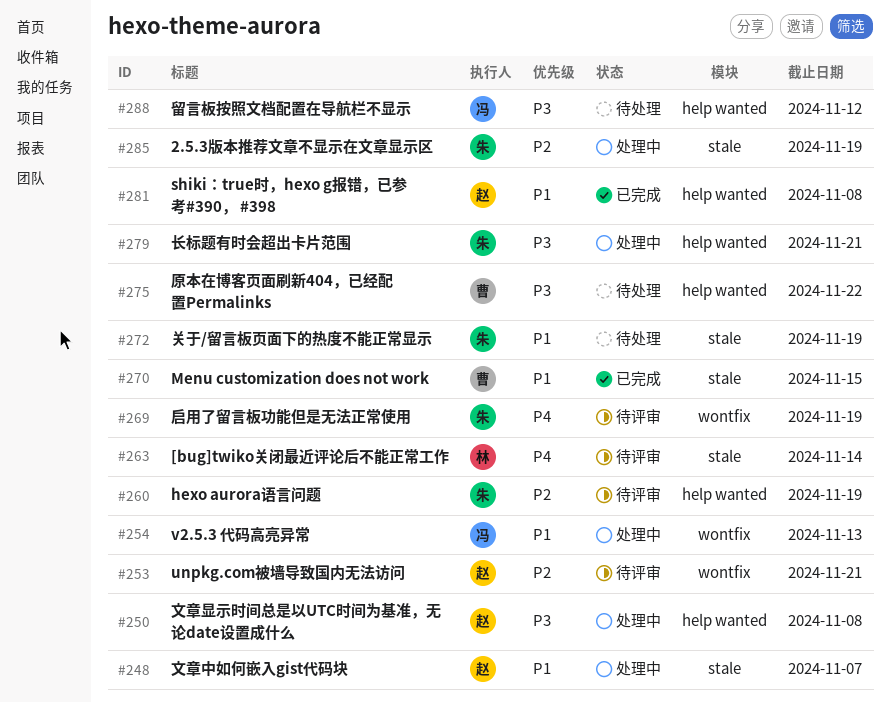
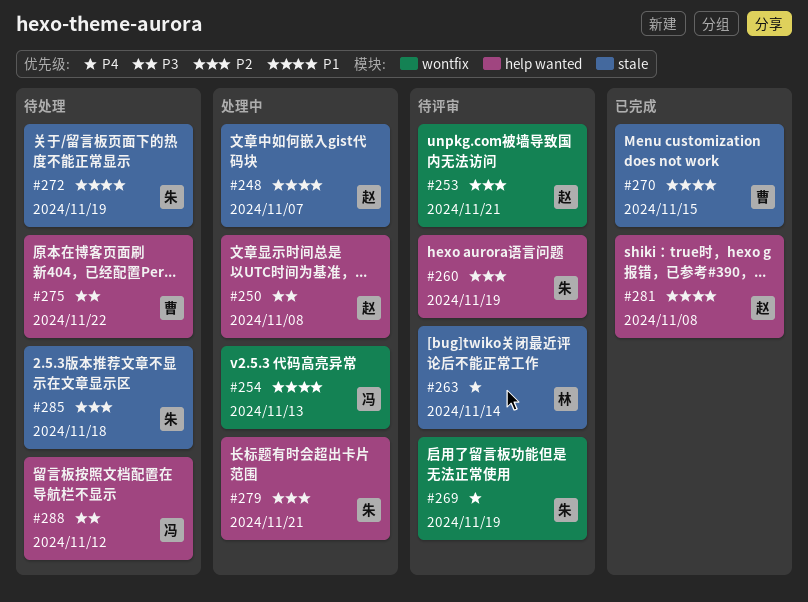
#279, priority: P3 -> P2
#285, status: 处理中 -> 待处理
#285, due: Nov 19 -> Nov 18

